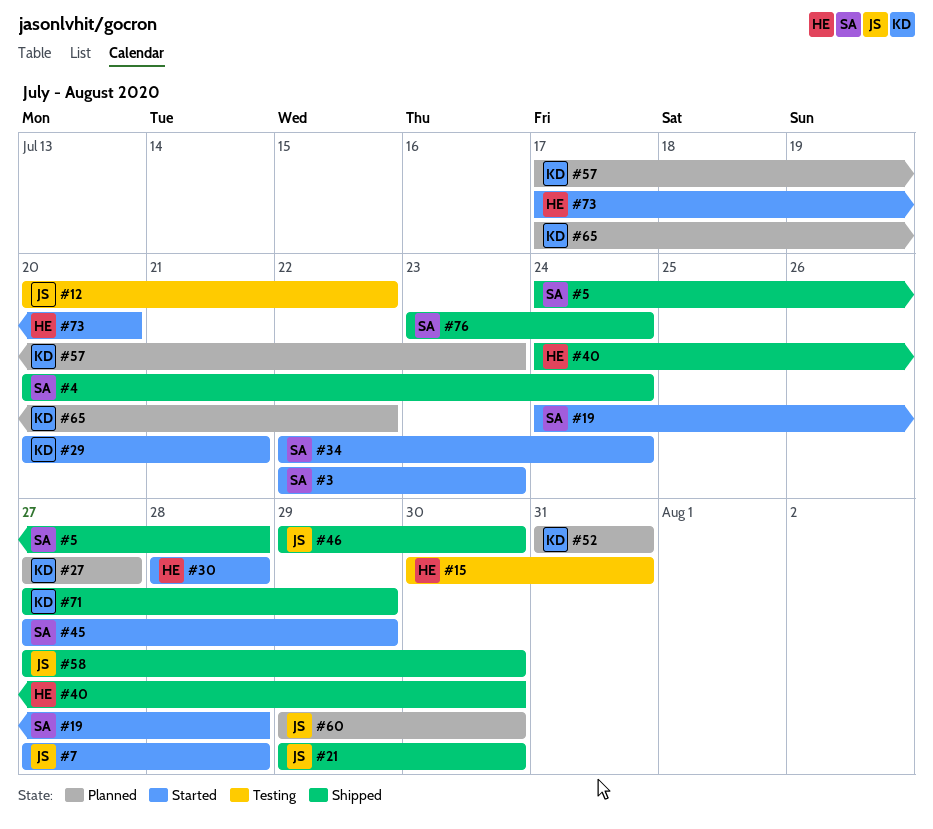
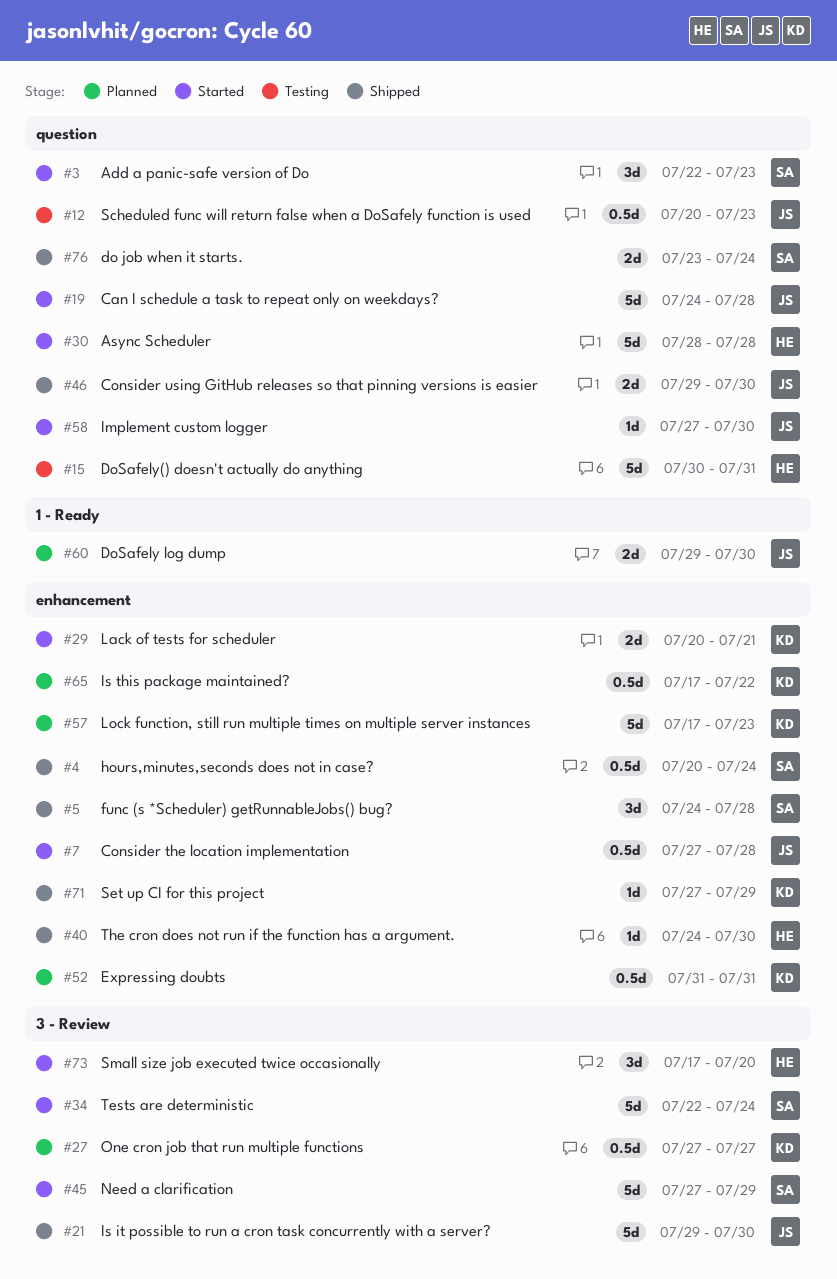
#12, due: Jul 22 -> Jul 23
#19, owner: SA -> JS
#58, status: Shipped -> Started

